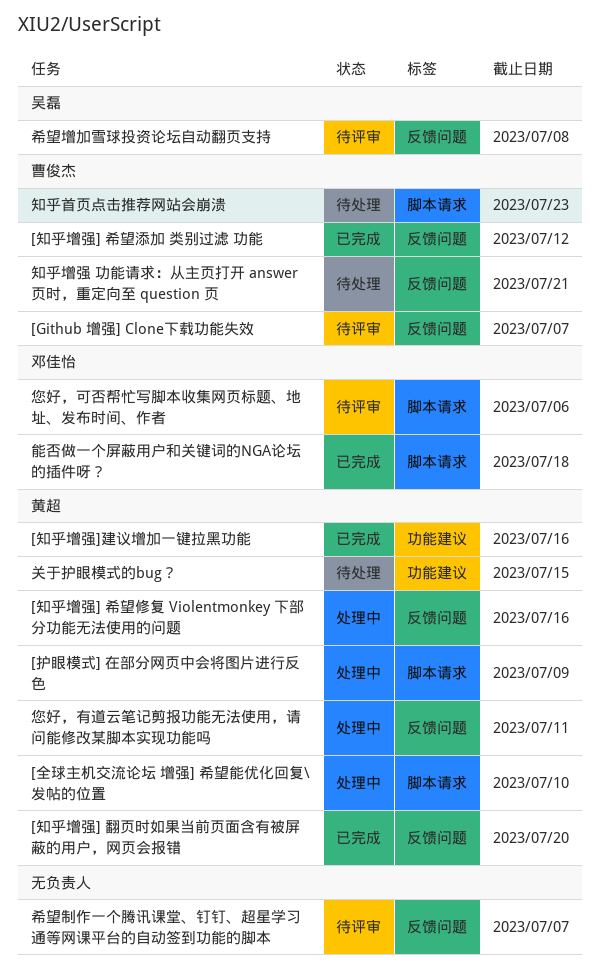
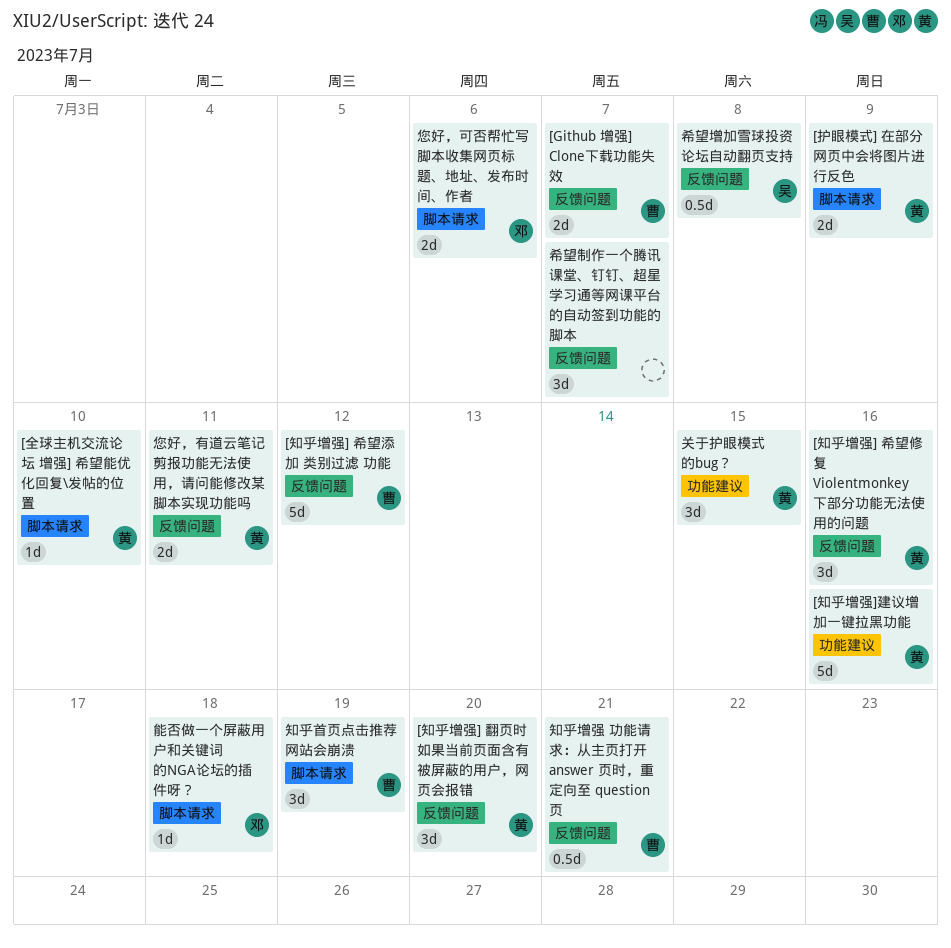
知乎首页点击推荐网站会崩溃, due: Jul 23 -> Jul 19

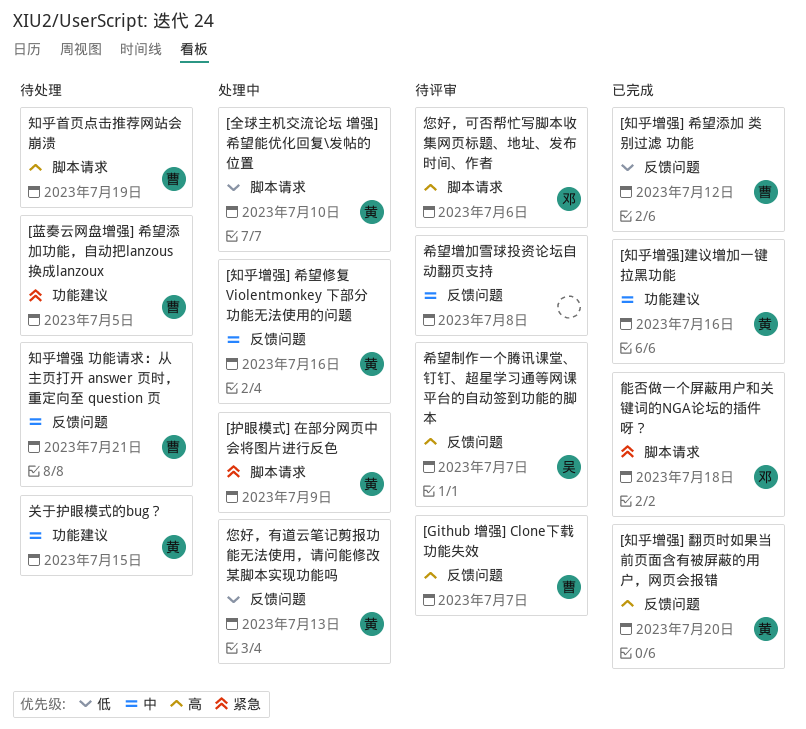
[蓝奏云网盘增强] 希望添加功能，自动把lanzous换成lanzoux: none -> present
希望制作一个腾讯课堂、钉钉、超星学习通等网课平台的自动签到功能的脚本, owner: none -> 吴
希望增加雪球投资论坛自动翻页支持, owner: 吴 -> none
您好，有道云笔记剪报功能无法使用，请问能修改某脚本实现功能吗, due: Jul 11 -> Jul 13

